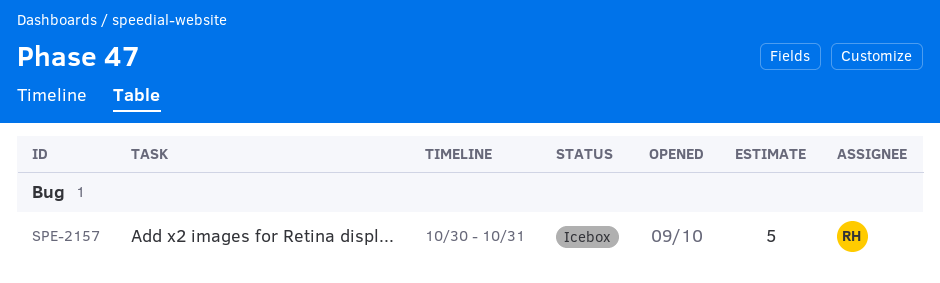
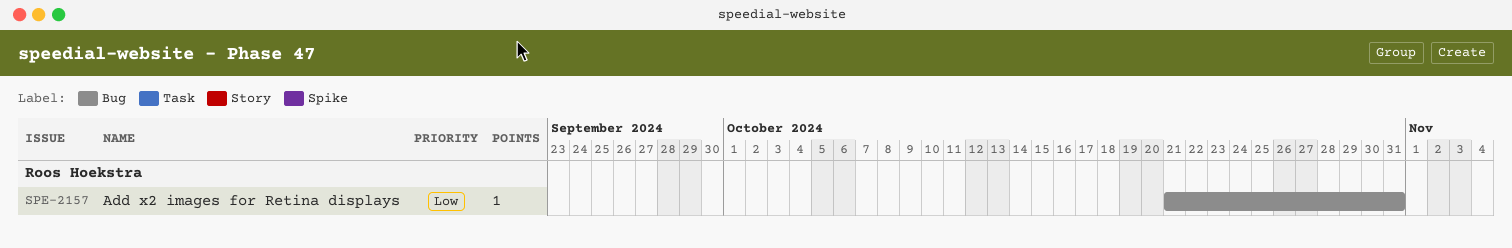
SPE-2157, estimate: 5 -> 1
SPE-2157, start: Oct 30 -> Oct 21

